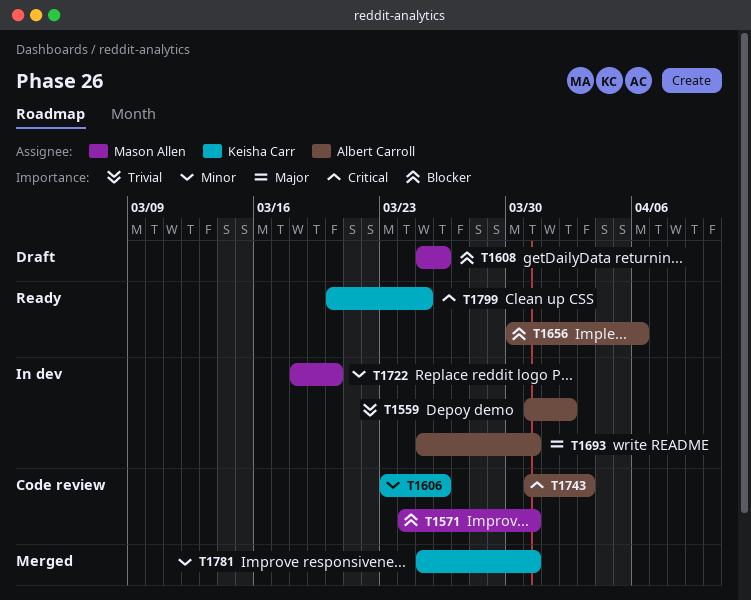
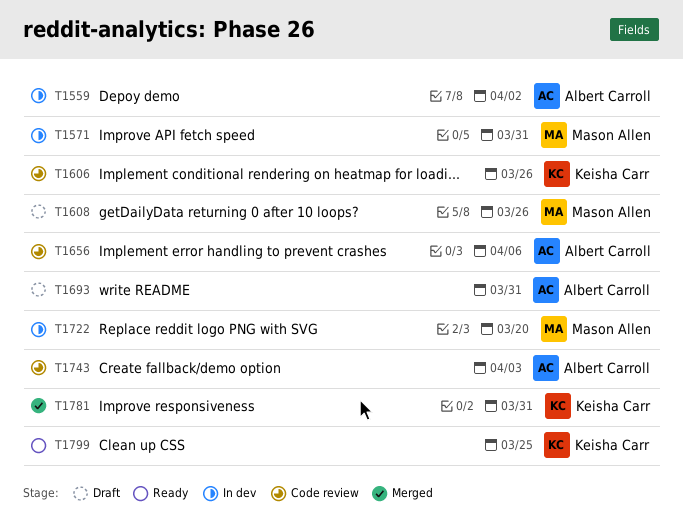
T1571, status: Code review -> In dev
T1656, status: Ready -> Code review
T1693, status: In dev -> Draft

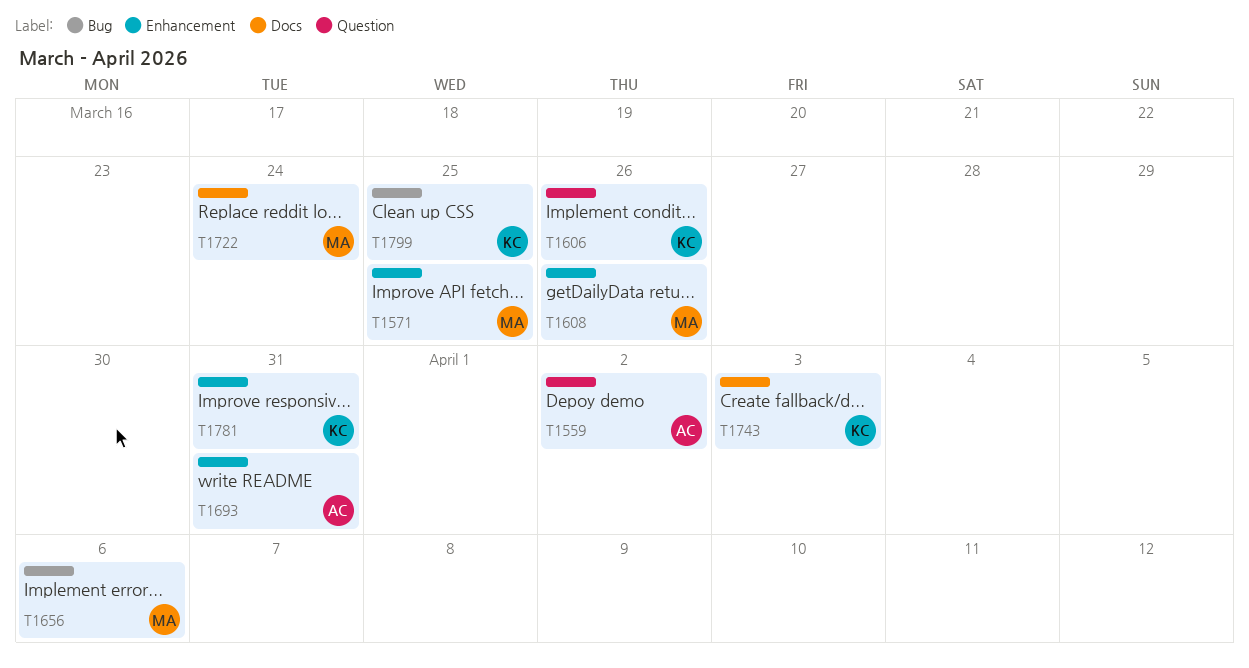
T1571, due: Mar 31 -> Mar 25
T1656, owner: Albert Carroll -> Mason Allen
T1722, due: Mar 20 -> Mar 24
T1743, owner: Albert Carroll -> Keisha Carr

